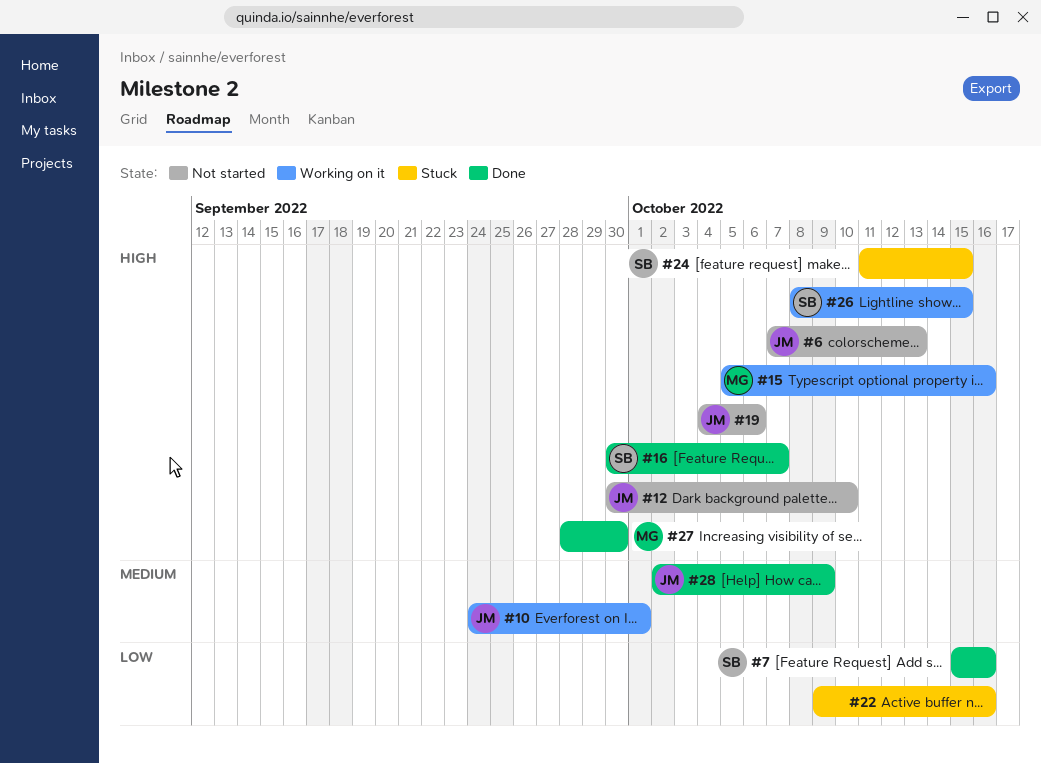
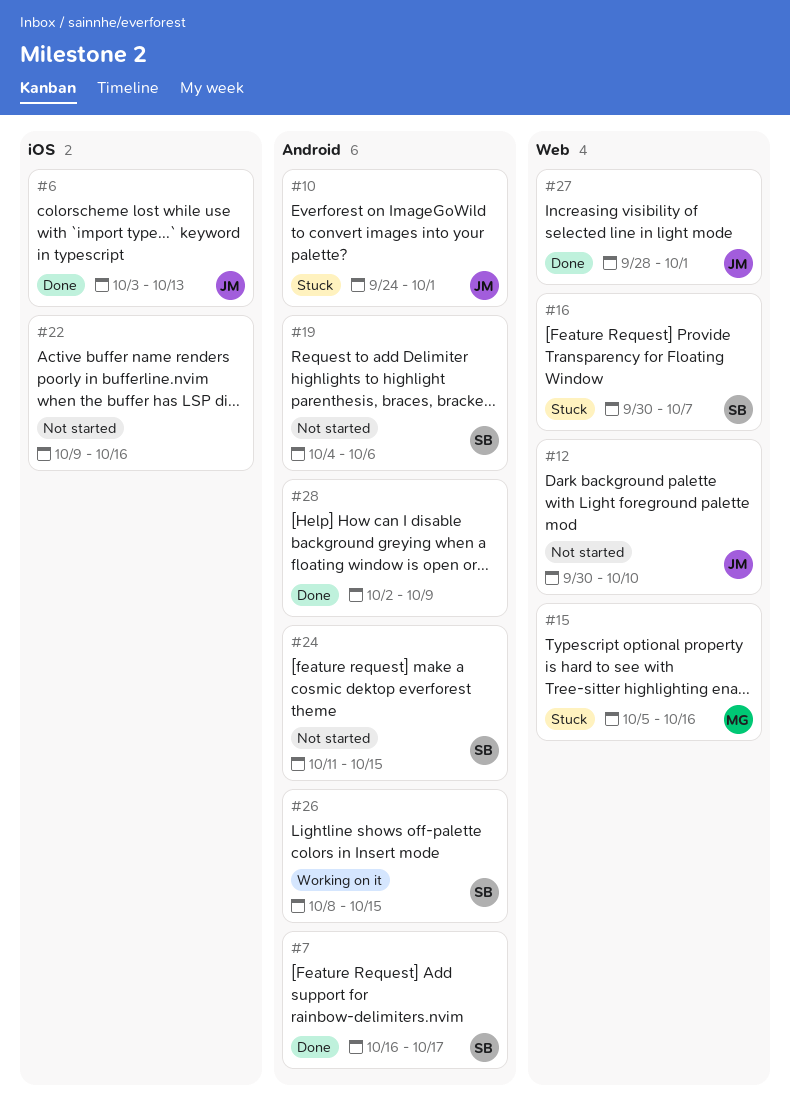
#6, status: Not started -> Done
#6, start: Oct 7 -> Oct 3
#7, start: Oct 15 -> Oct 16
#7, due: Oct 16 -> Oct 17
#10, status: Working on it -> Stuck
#15, status: Working on it -> Stuck
#16, status: Done -> Stuck
#19, owner: JM -> SB
#22, status: Stuck -> Not started
#24, status: Stuck -> Not started
#27, owner: MG -> JM
#27, due: Sep 30 -> Oct 1
#28, owner: JM -> none

